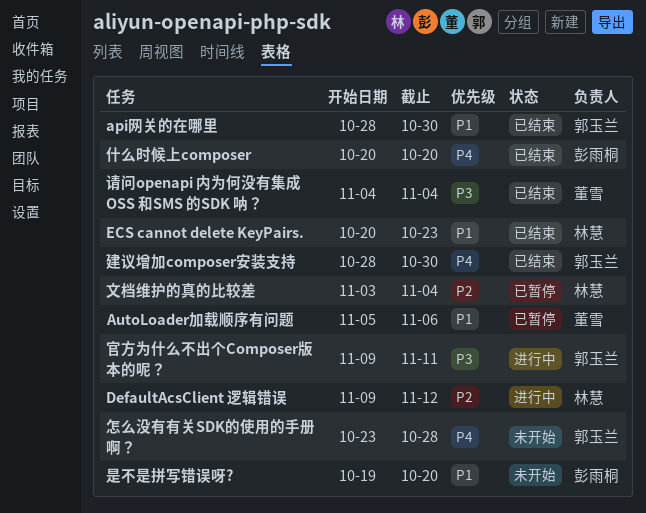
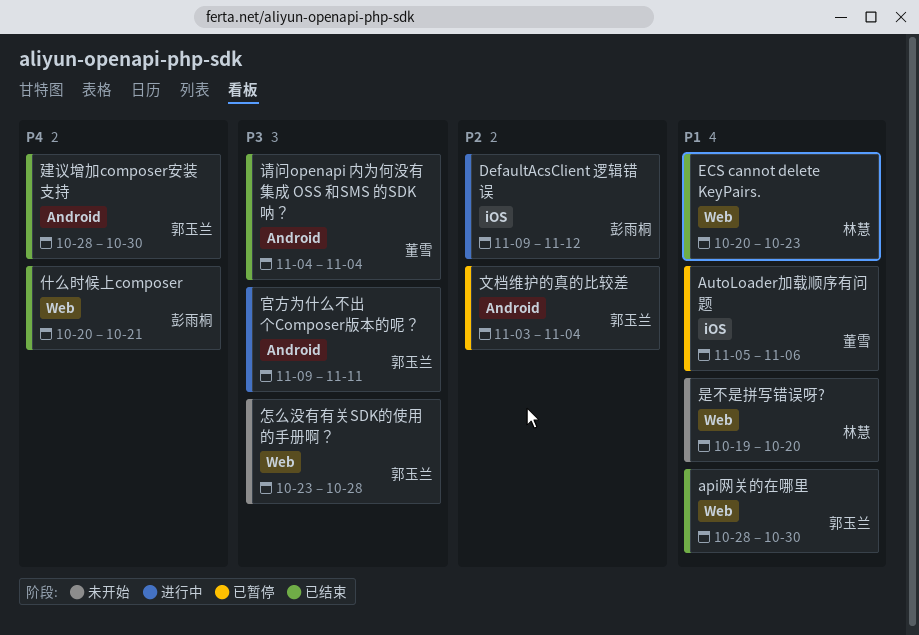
DefaultAcsClient 逻辑错误, owner: 林慧 -> 彭雨桐
什么时候上composer, due: Oct 20 -> Oct 21
怎么没有有关SDK的使用的手册啊？, priority: P4 -> P3
文档维护的真的比较差, owner: 林慧 -> 郭玉兰
是不是拼写错误呀?, owner: 彭雨桐 -> 林慧

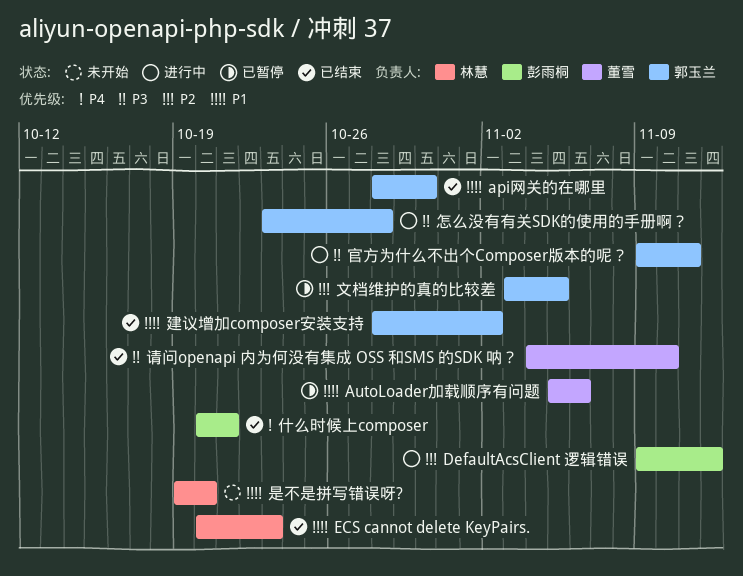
建议增加composer安装支持, priority: P4 -> P1
建议增加composer安装支持, due: Oct 30 -> Nov 2
怎么没有有关SDK的使用的手册啊？, status: 未开始 -> 进行中
文档维护的真的比较差, due: Nov 4 -> Nov 5
请问openapi 内为何没有集成 OSS 和SMS 的SDK 呐？, due: Nov 4 -> Nov 10

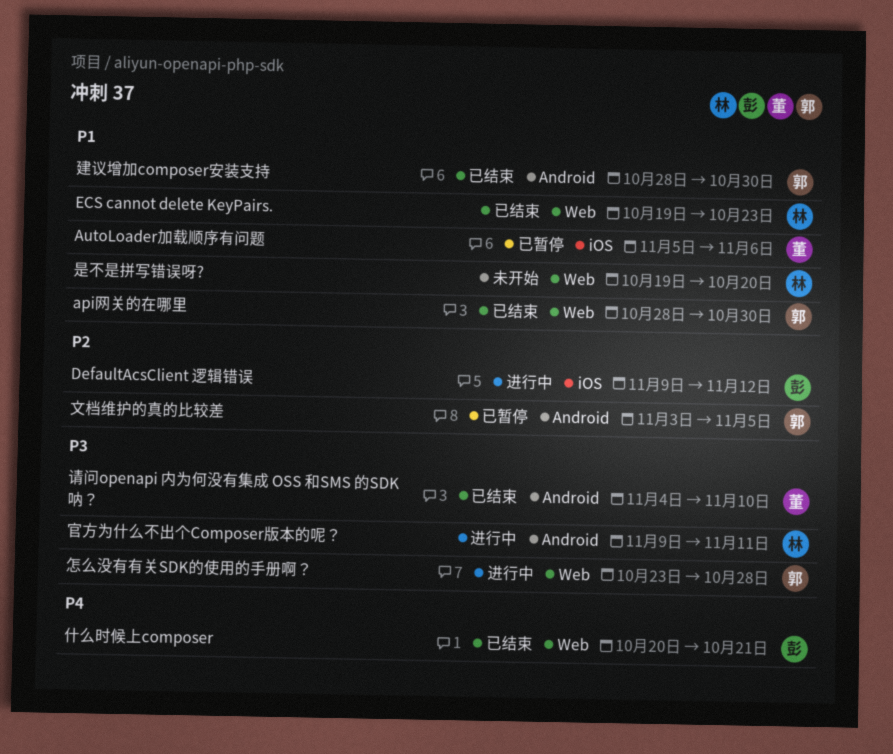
ECS cannot delete KeyPairs., start: Oct 20 -> Oct 19
官方为什么不出个Composer版本的呢？, owner: 郭玉兰 -> 林慧
建议增加composer安装支持, due: Nov 2 -> Oct 30

